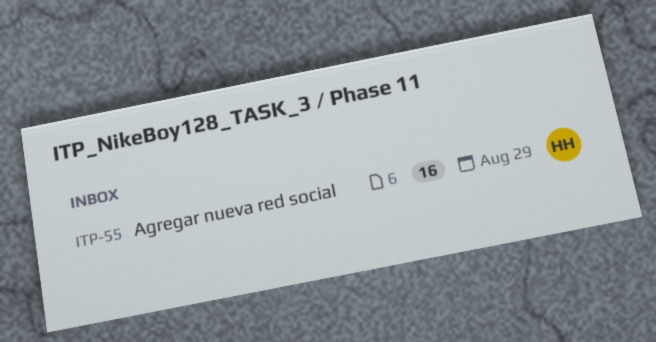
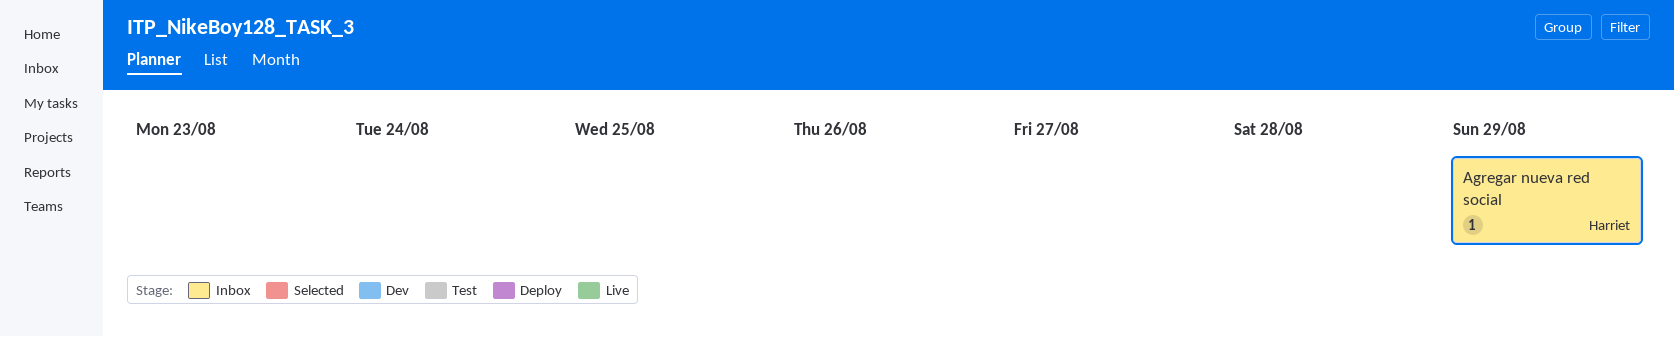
Agregar nueva red social, estimate: 16 -> 1

